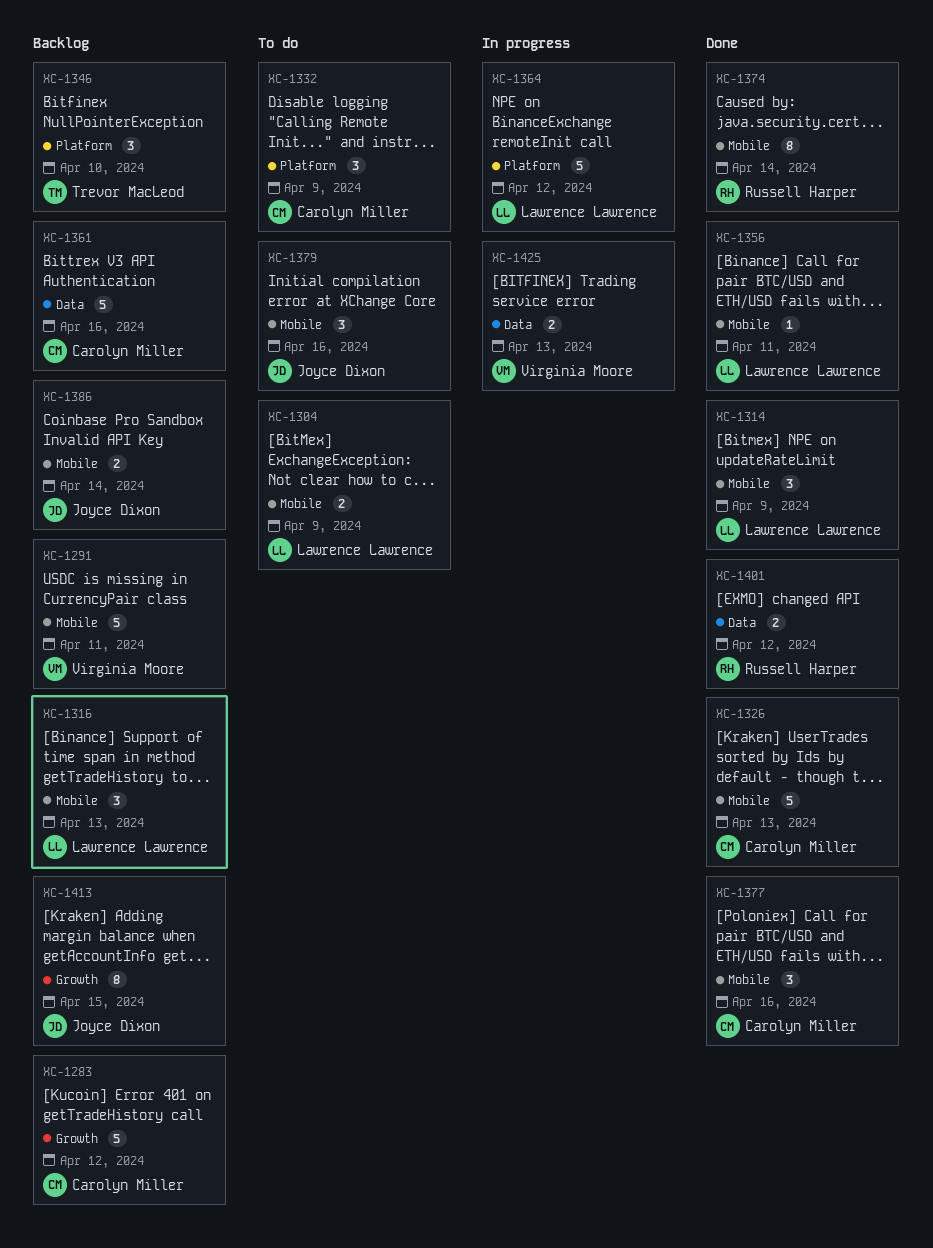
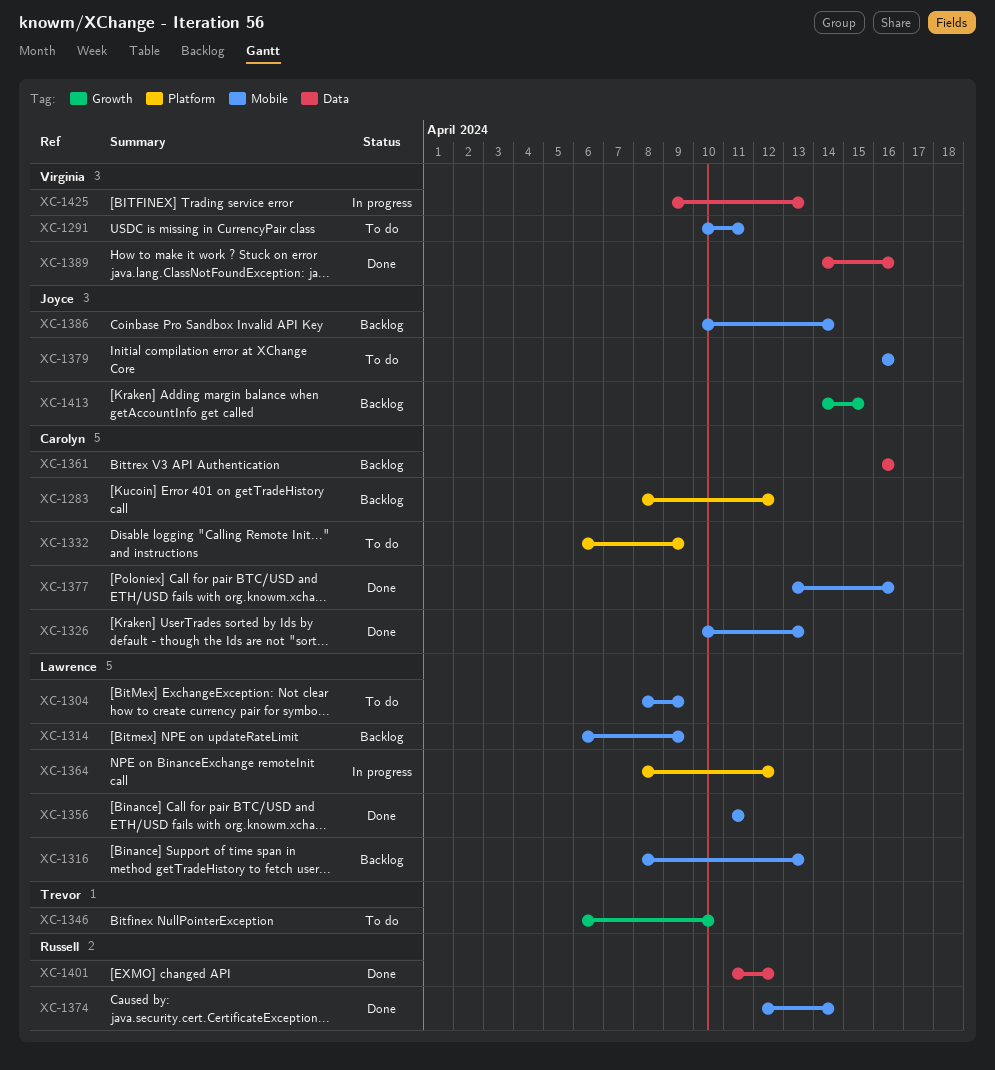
XC-1283, label: Growth -> Platform
XC-1291, status: Backlog -> To do
XC-1314, status: Done -> Backlog
XC-1346, status: Backlog -> To do
XC-1346, label: Platform -> Growth
XC-1389: none -> present

